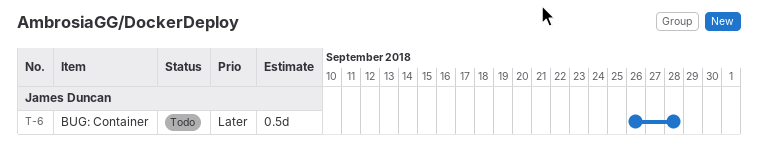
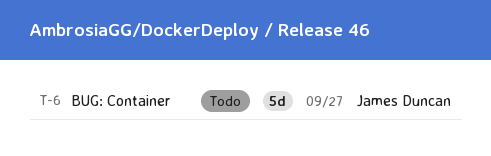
T-6, estimate: 0.5d -> 5d
T-6, due: Sep 28 -> Sep 27

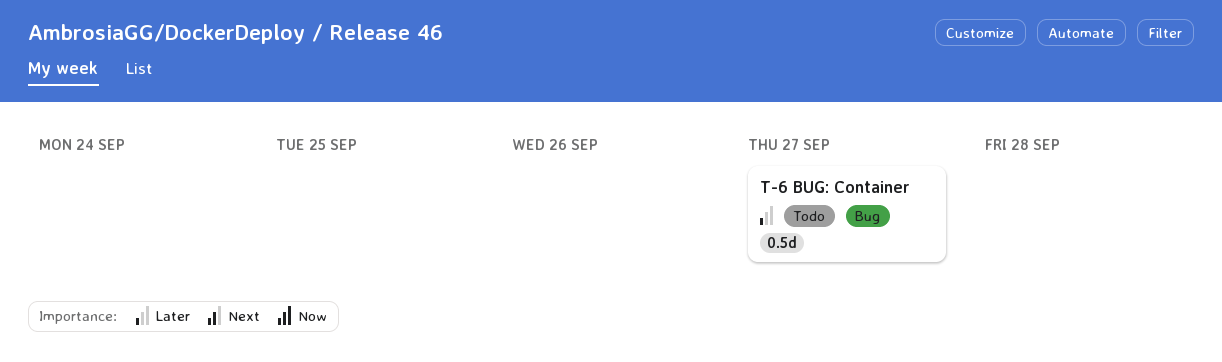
T-6, estimate: 5d -> 0.5d

